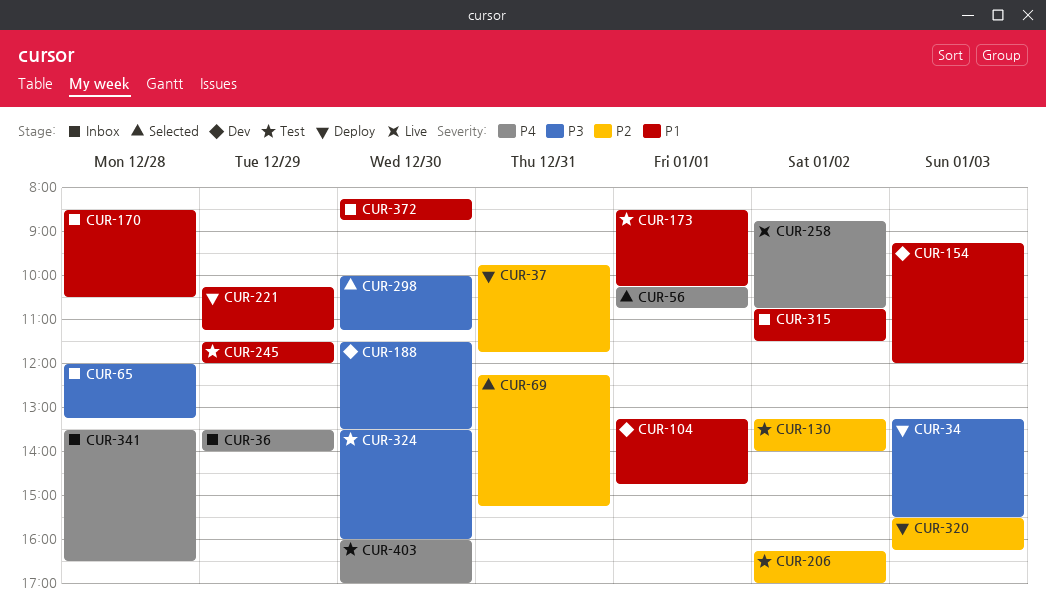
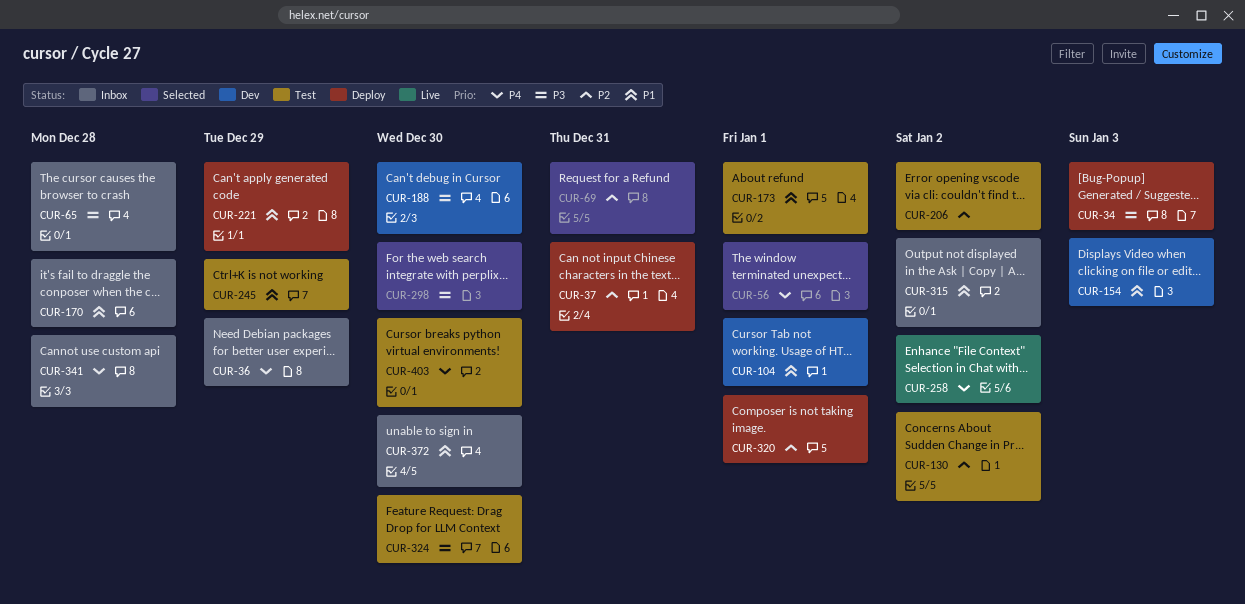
CUR-320, day: Jan 3 -> Jan 1

